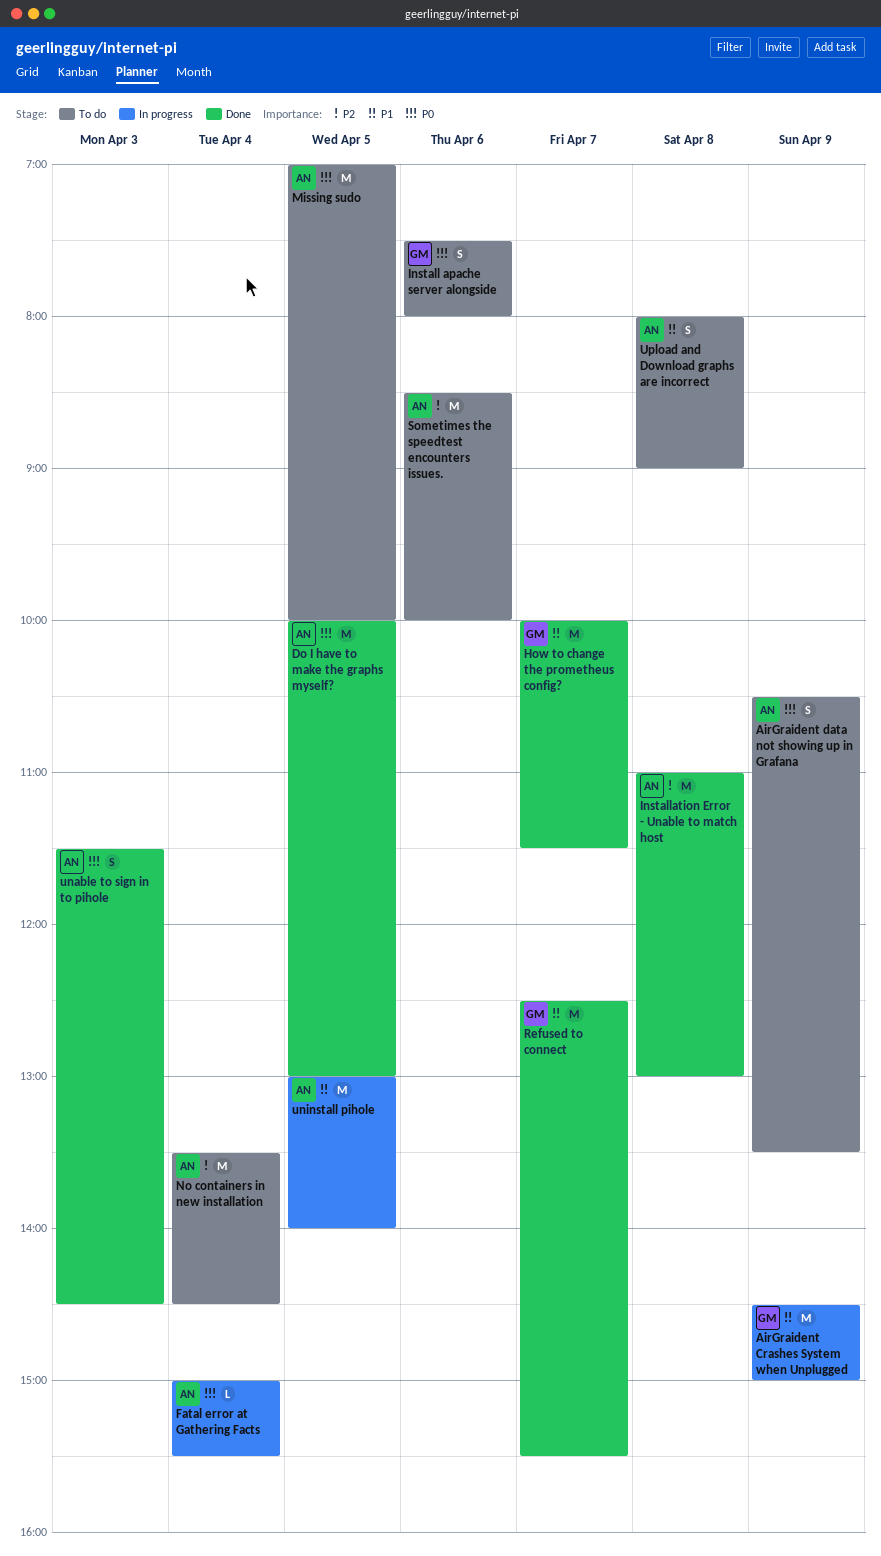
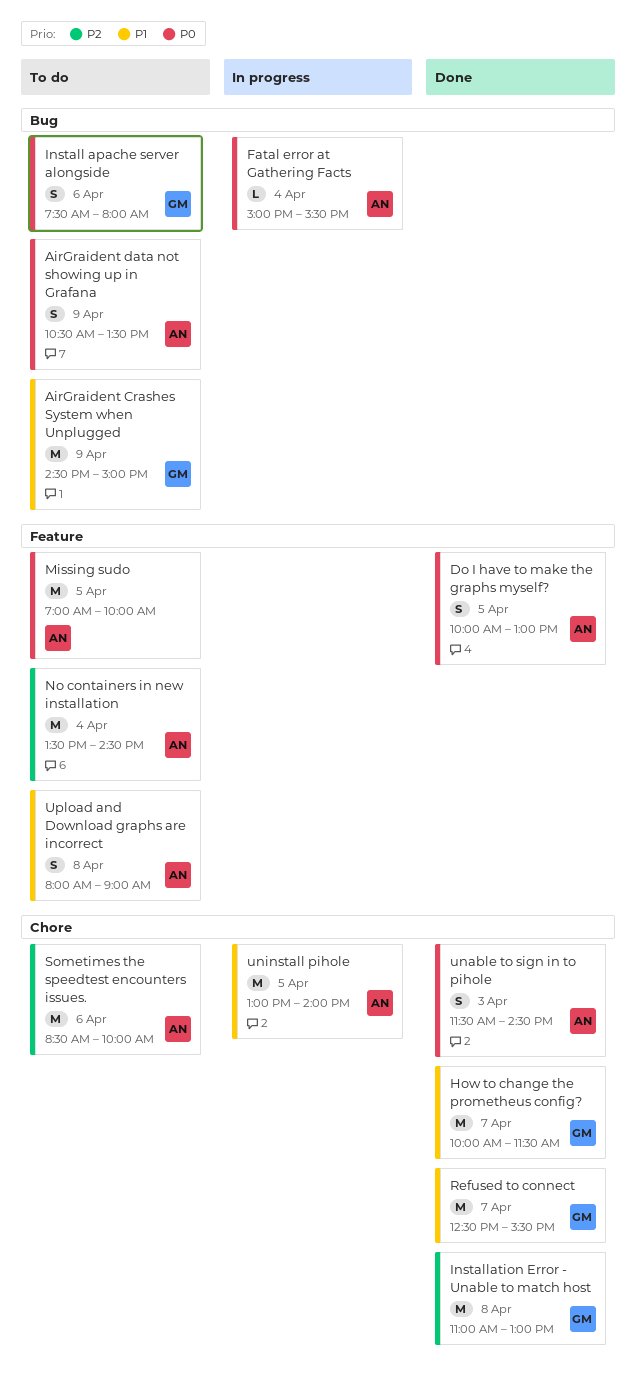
AirGraident Crashes System when Unplugged, status: In progress -> To do
Do I have to make the graphs myself?, estimate: M -> S
Installation Error - Unable to match host, owner: AN -> GM

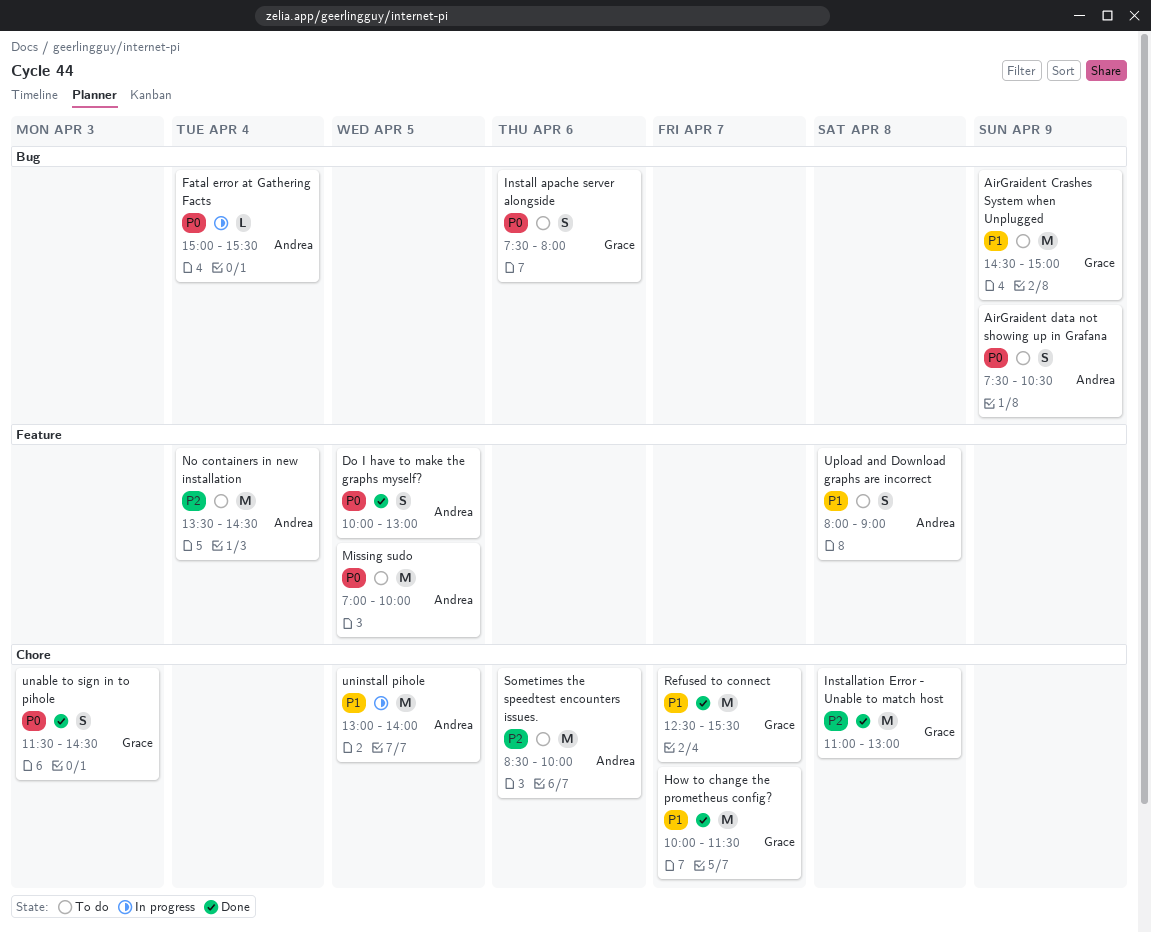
AirGraident data not showing up in Grafana, begins: 10:30 -> 07:30
AirGraident data not showing up in Grafana, ends: 13:30 -> 10:30
unable to sign in to pihole, owner: Andrea -> Grace

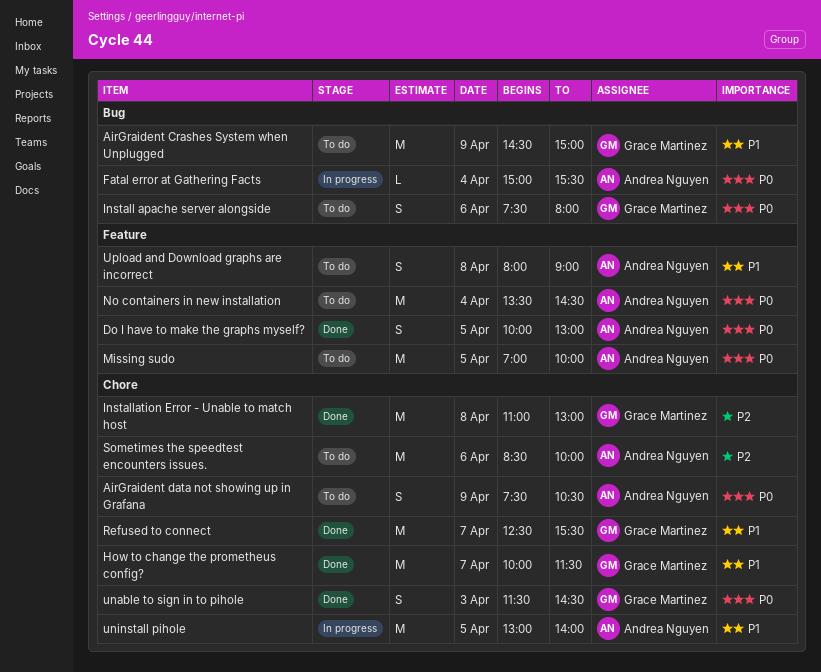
AirGraident data not showing up in Grafana, label: Bug -> Chore
No containers in new installation, priority: P2 -> P0

